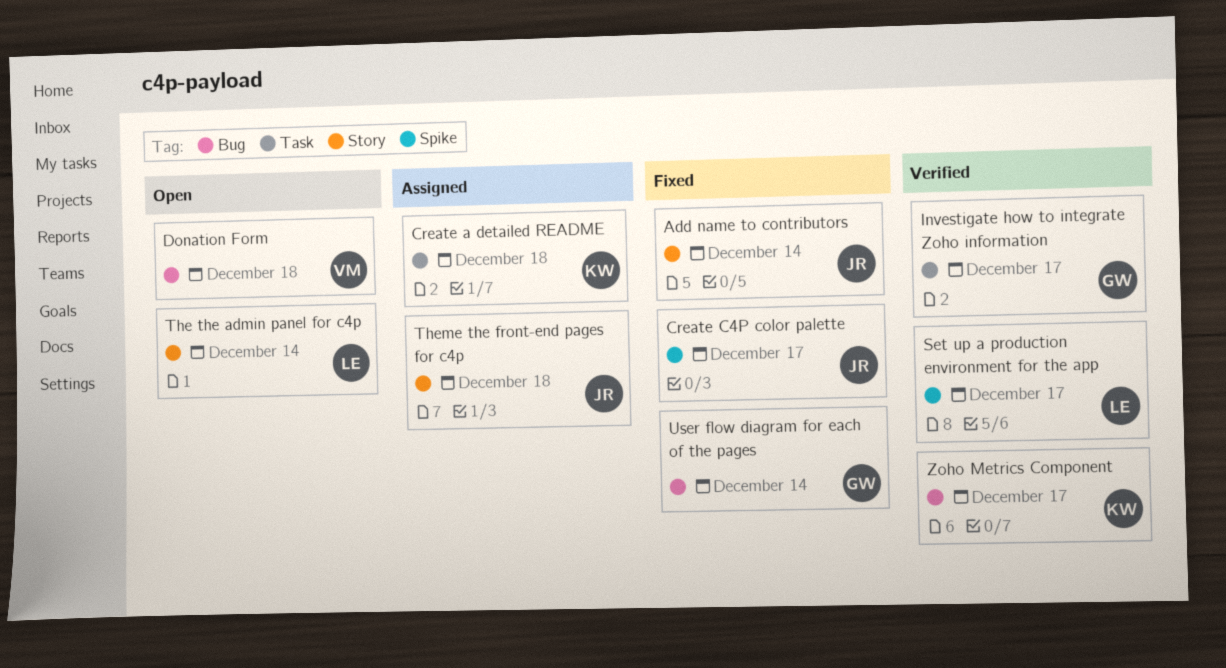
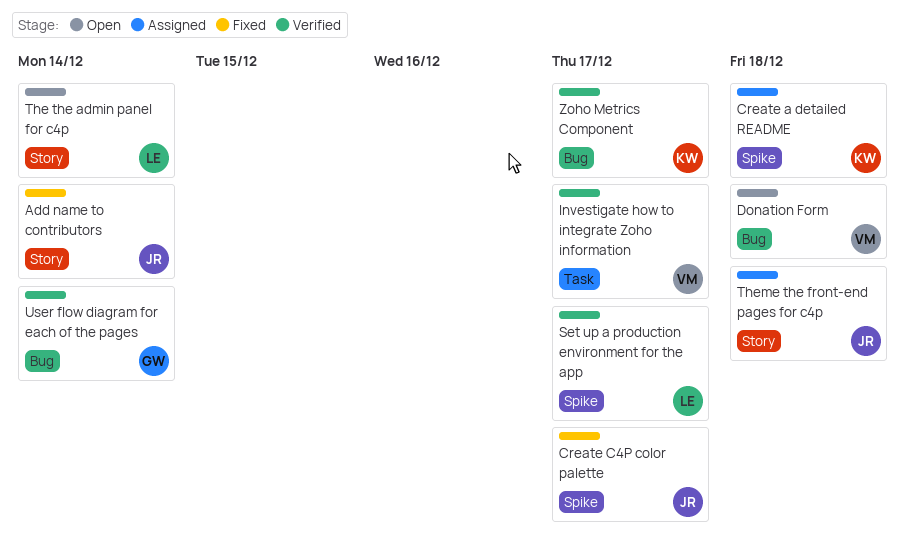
Create a detailed README, label: Task -> Spike
Investigate how to integrate Zoho information, owner: GW -> VM
User flow diagram for each of the pages, status: Fixed -> Verified

